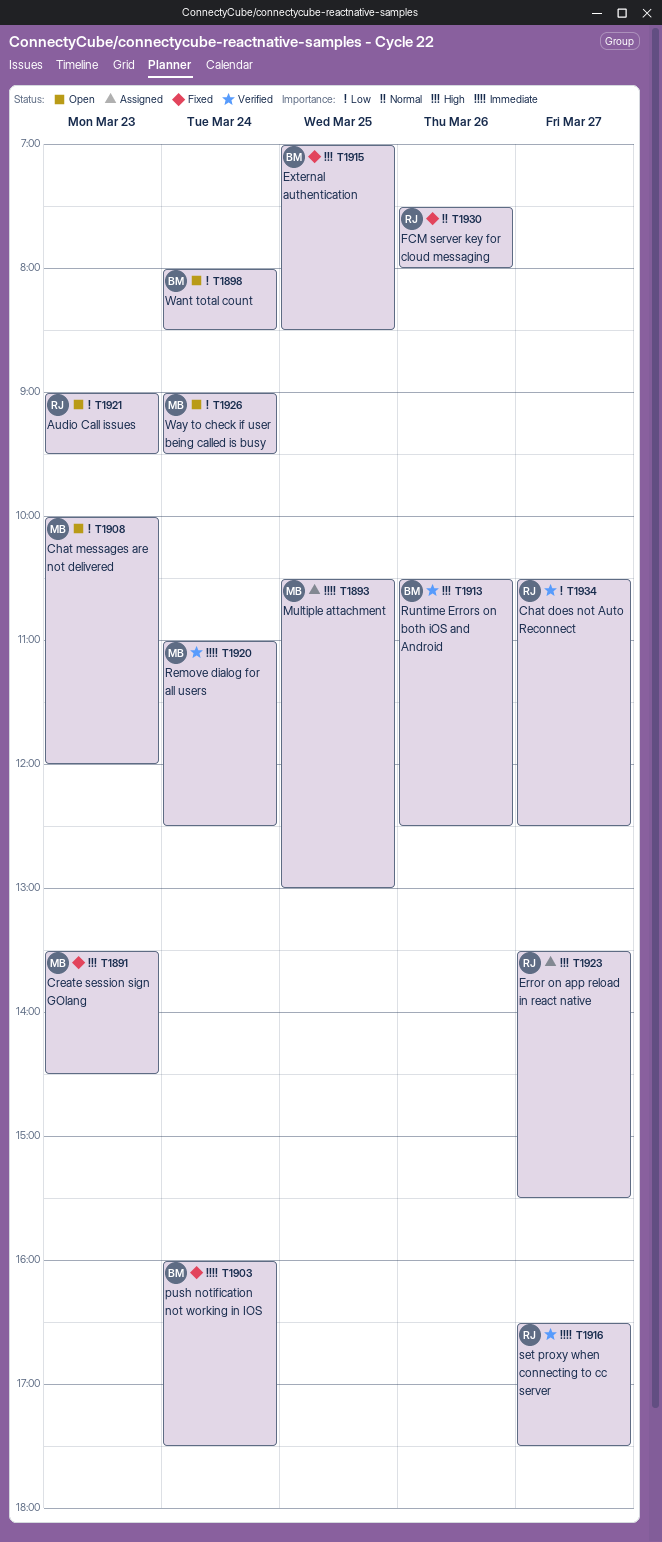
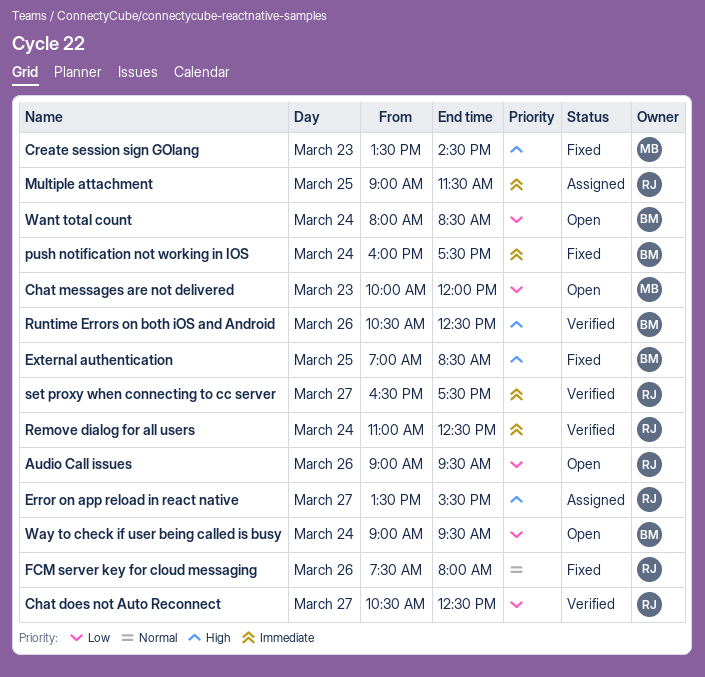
Audio Call issues, day: Mar 23 -> Mar 26
Multiple attachment, owner: MB -> RJ
Multiple attachment, begins: 10:30 -> 09:00
Multiple attachment, ends: 13:00 -> 11:30
Remove dialog for all users, owner: MB -> RJ
Way to check if user being called is busy, owner: MB -> BM

